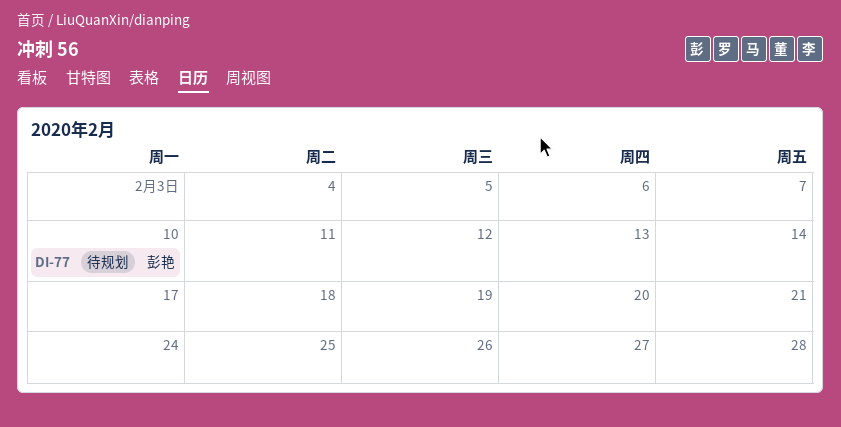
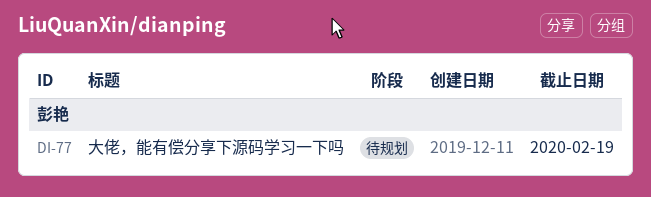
DI-77, due: Feb 10 -> Feb 19

